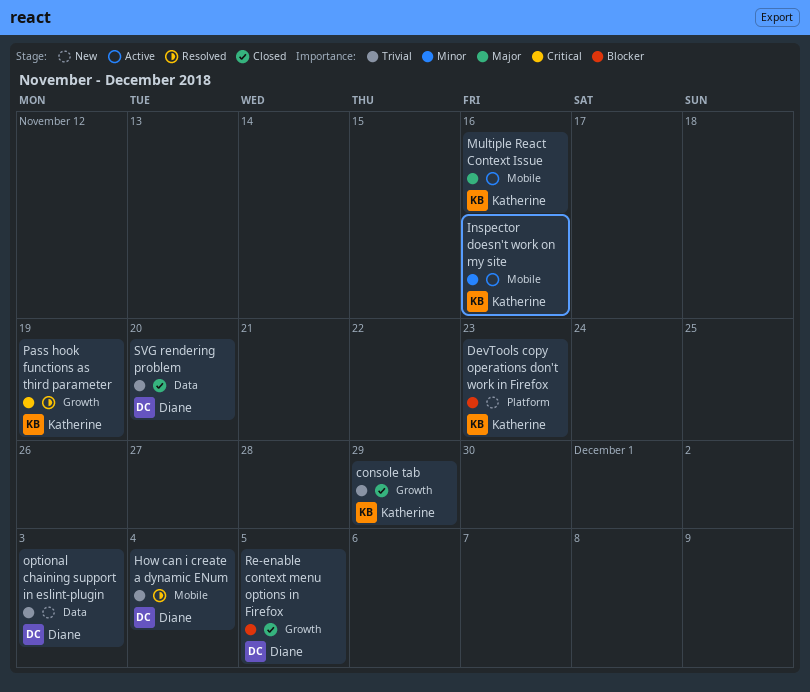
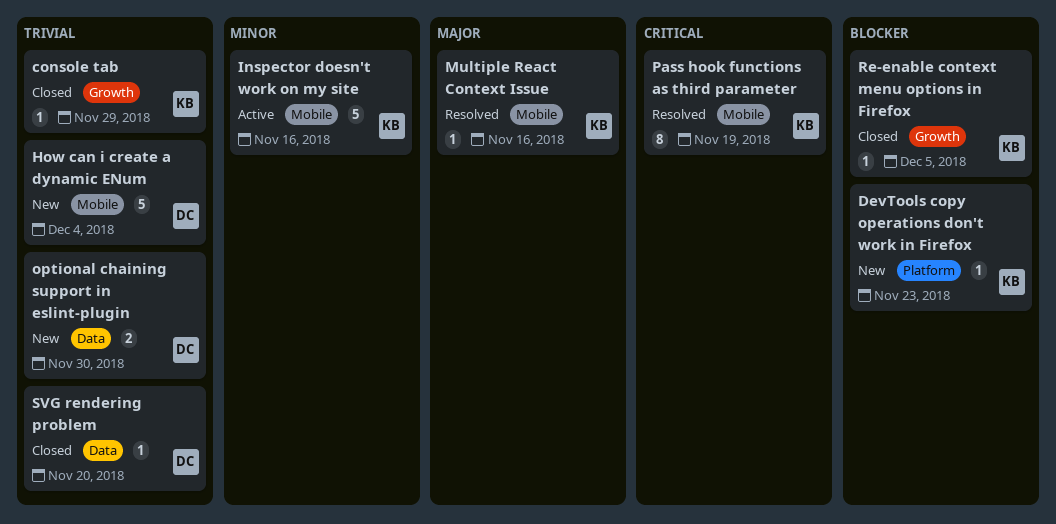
How can i create a dynamic ENum, status: Resolved -> New
Multiple React Context Issue, status: Active -> Resolved
optional chaining support in eslint-plugin, due: Dec 3 -> Nov 30
Pass hook functions as third parameter, label: Growth -> Mobile
Re-enable context menu options in Firefox, owner: Diane -> Katherine

